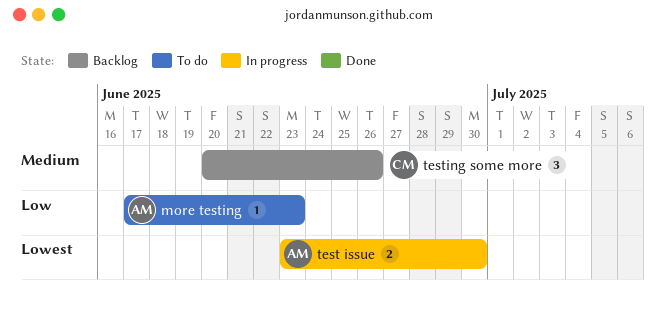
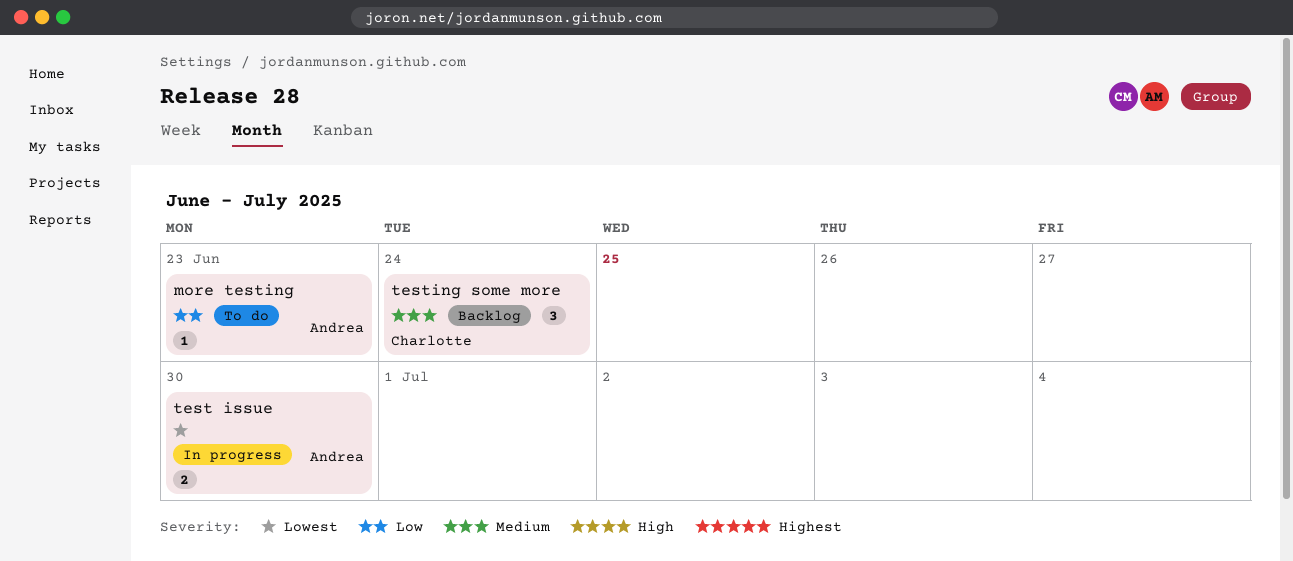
testing some more, due: Jun 26 -> Jun 24

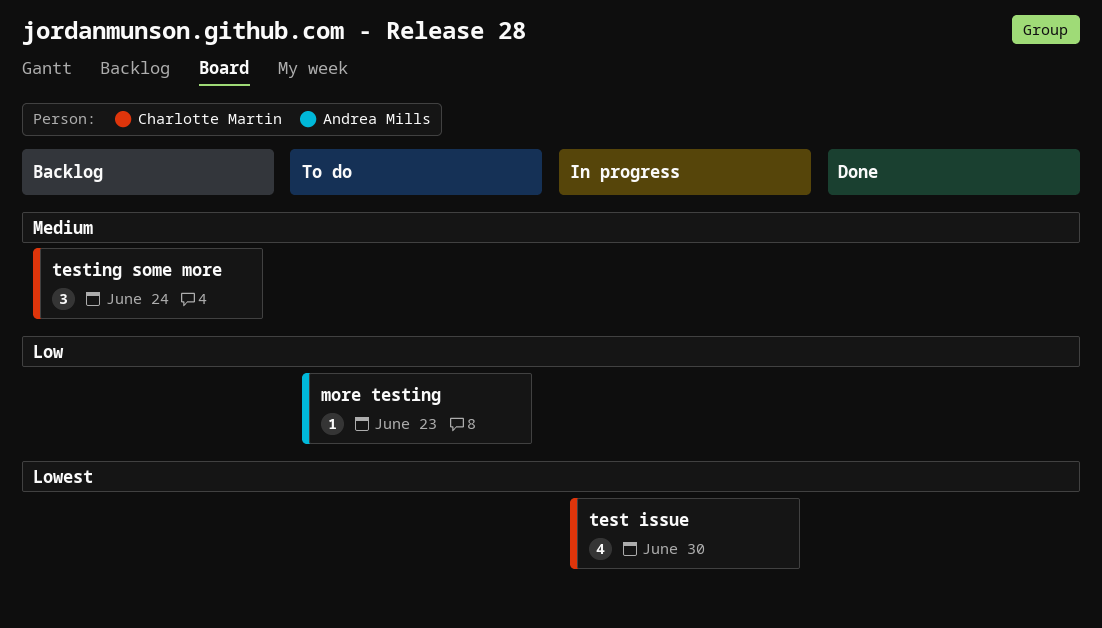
test issue, owner: Andrea Mills -> Charlotte Martin
test issue, estimate: 2 -> 4

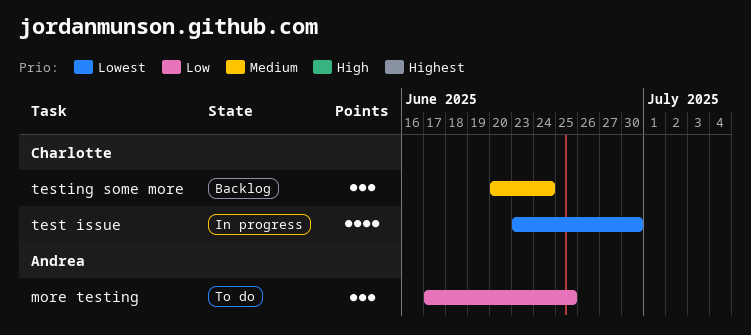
more testing, estimate: 1 -> 3
more testing, due: Jun 23 -> Jun 25

